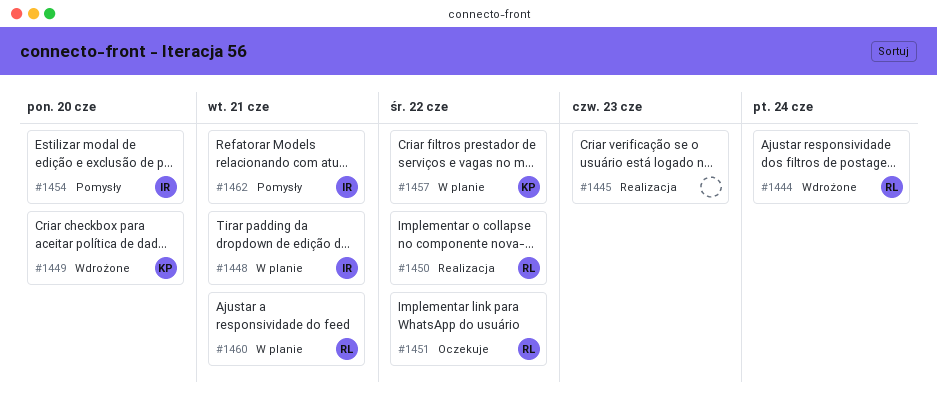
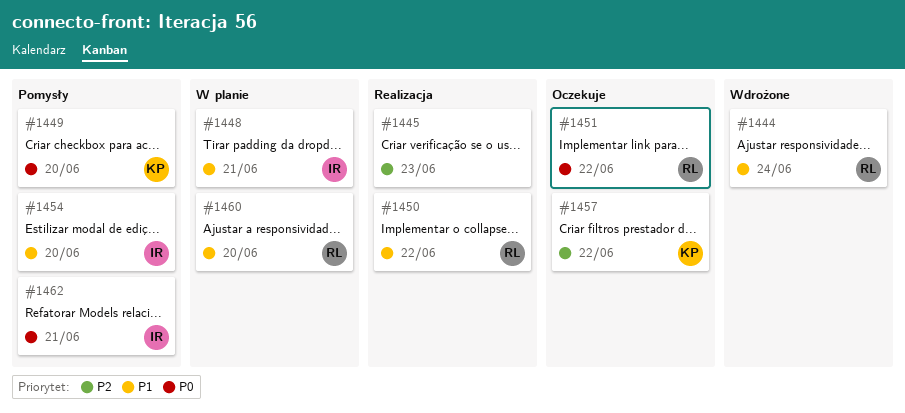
#1449, status: Wdrożone -> Pomysły
#1457, status: W planie -> Oczekuje
#1460, due: Jun 21 -> Jun 20

